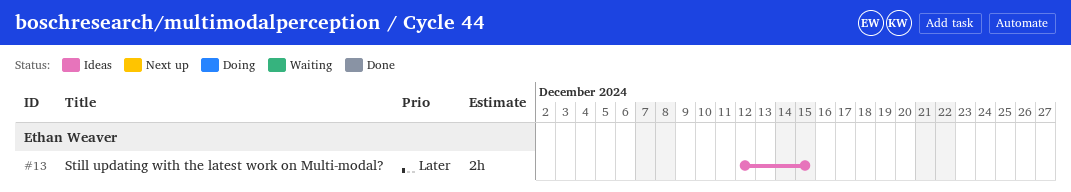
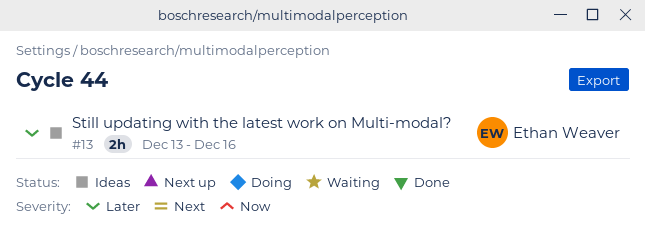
#13, start: Dec 12 -> Dec 13
#13, due: Dec 15 -> Dec 16

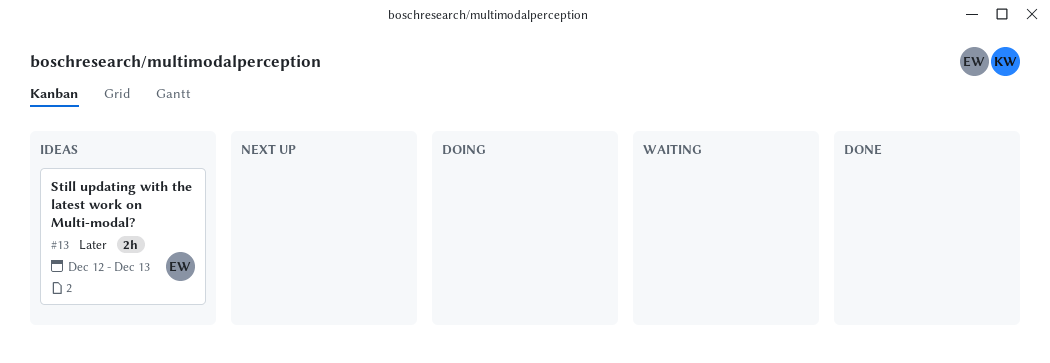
#13, start: Dec 13 -> Dec 12
#13, due: Dec 16 -> Dec 13

